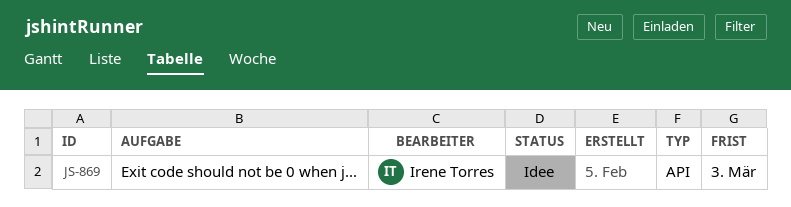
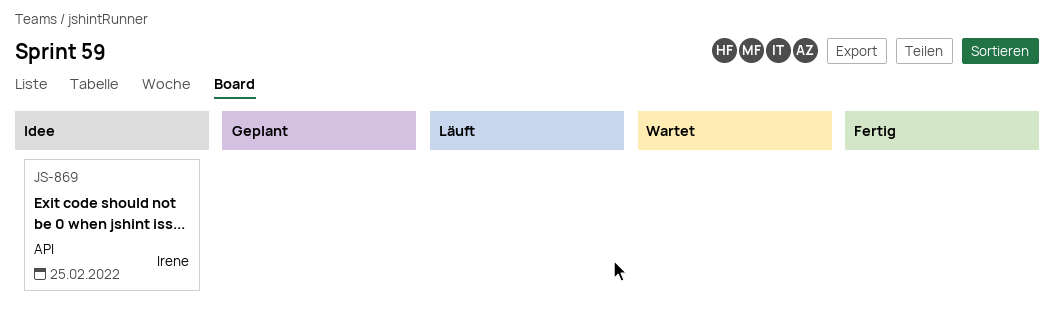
JS-869, due: Mar 3 -> Feb 25

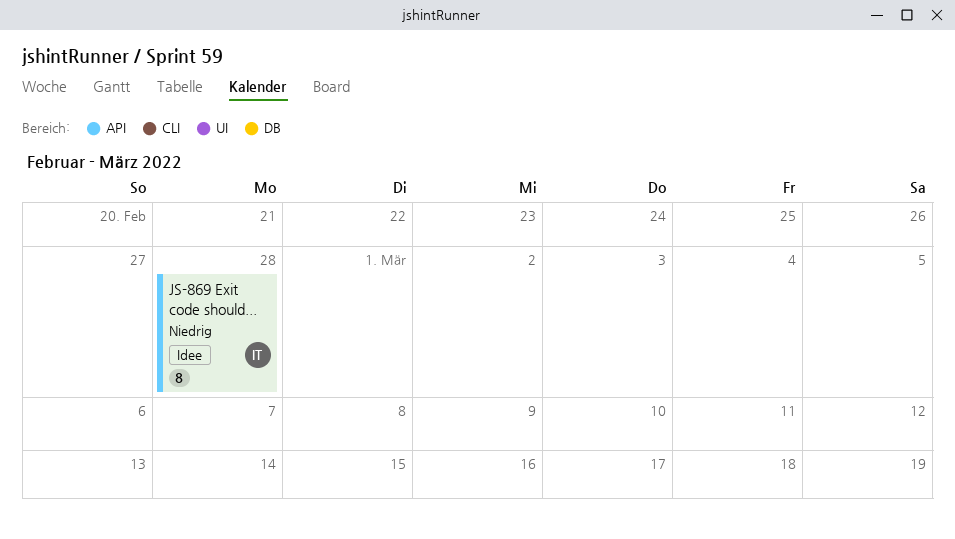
JS-869, due: Feb 25 -> Feb 28

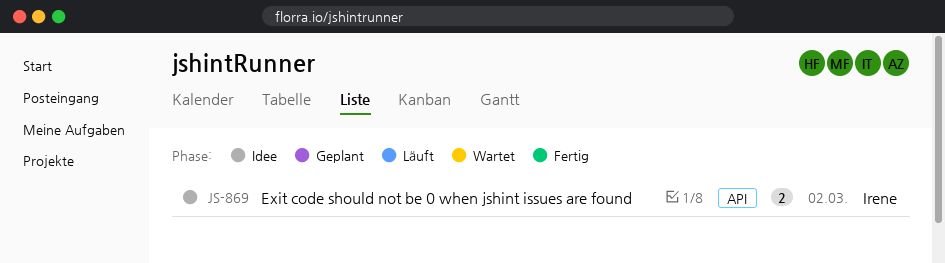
JS-869, estimate: 8 -> 2
JS-869, due: Feb 28 -> Mar 2

